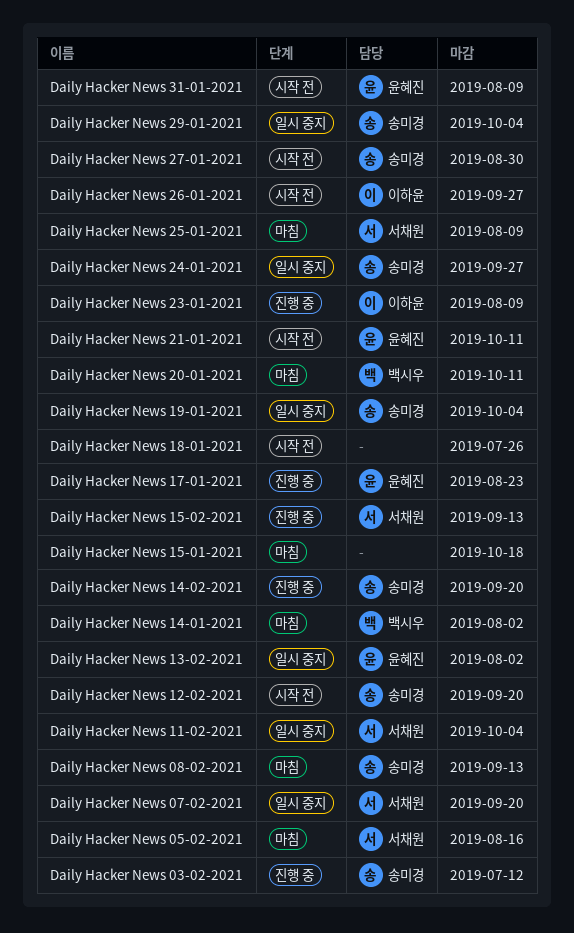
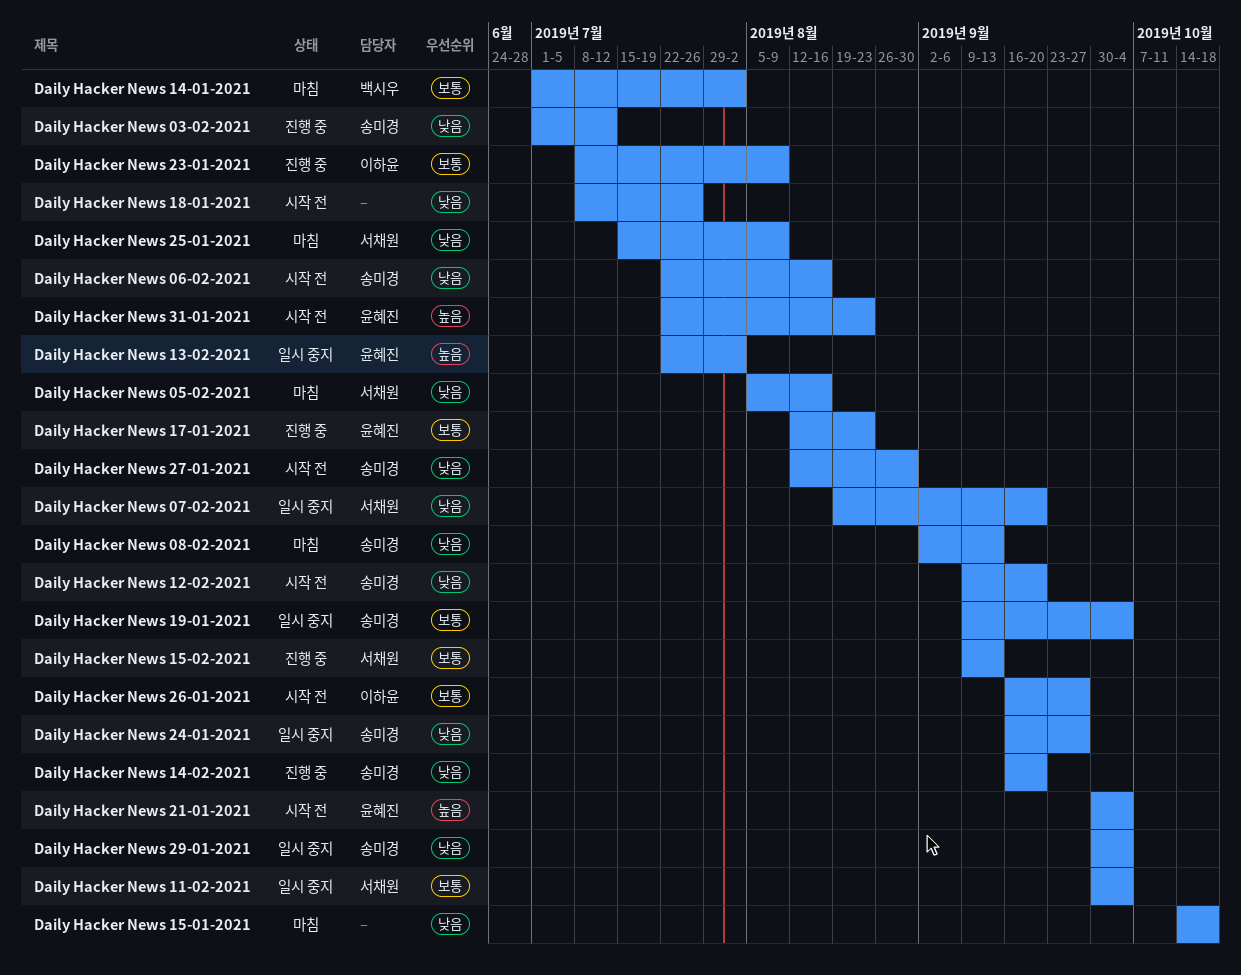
Daily Hacker News 06-02-2021: none -> present
Daily Hacker News 20-01-2021: present -> none
Daily Hacker News 21-01-2021, due: Oct 11 -> Oct 4
Daily Hacker News 31-01-2021, due: Aug 9 -> Aug 23

